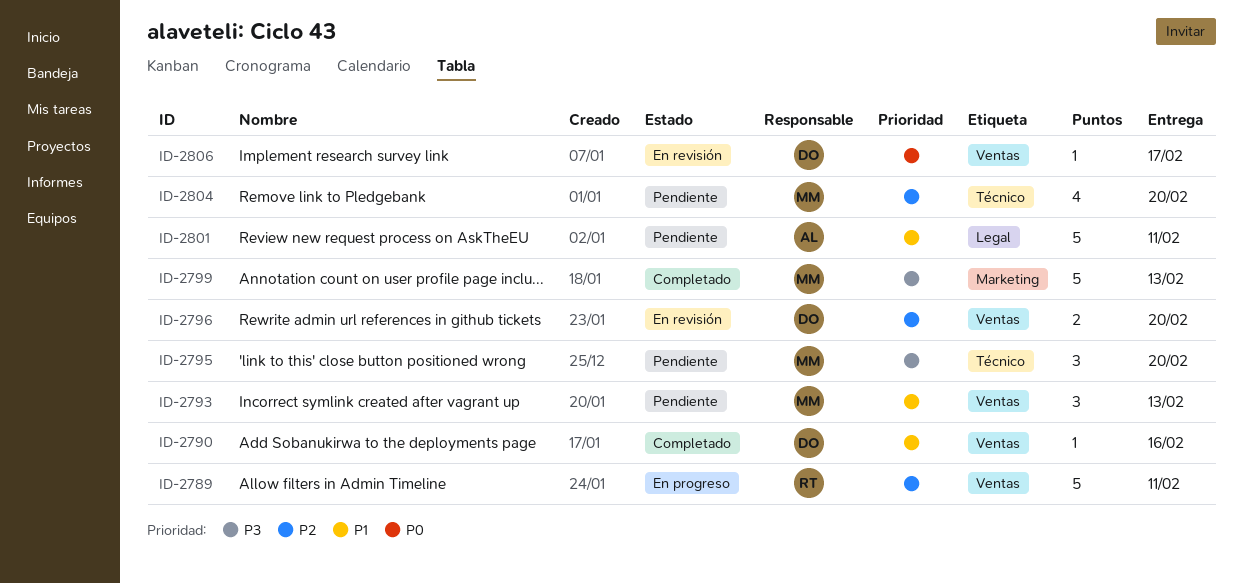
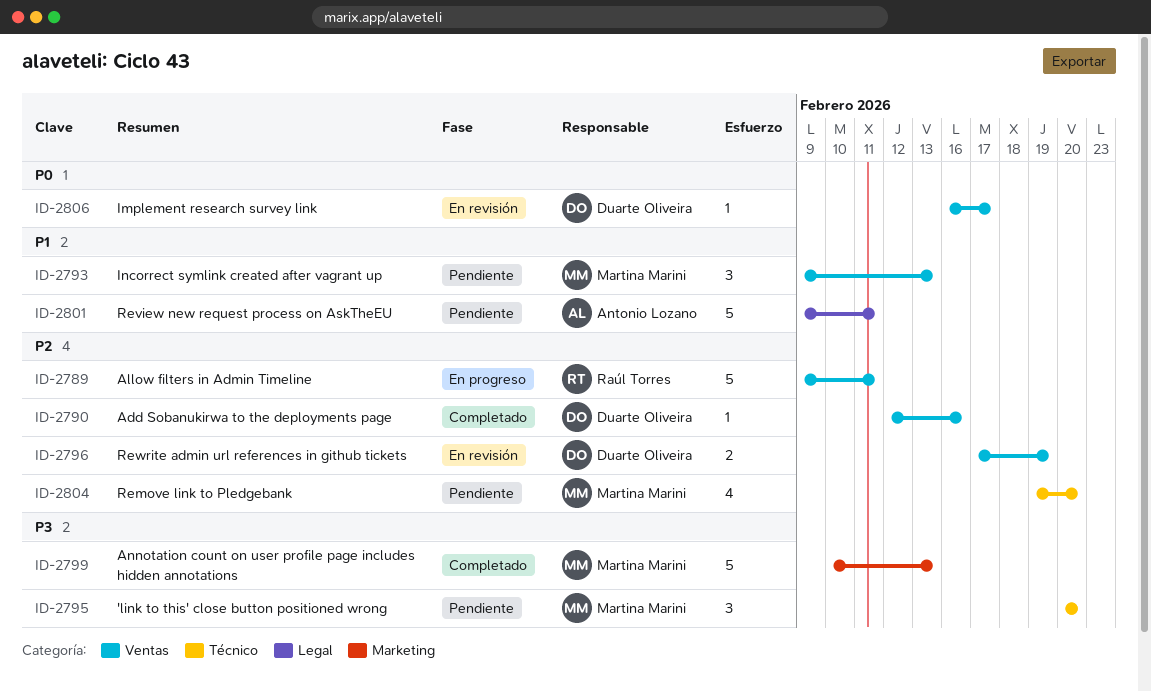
ID-2790, priority: P1 -> P2
ID-2796, due: Feb 20 -> Feb 19

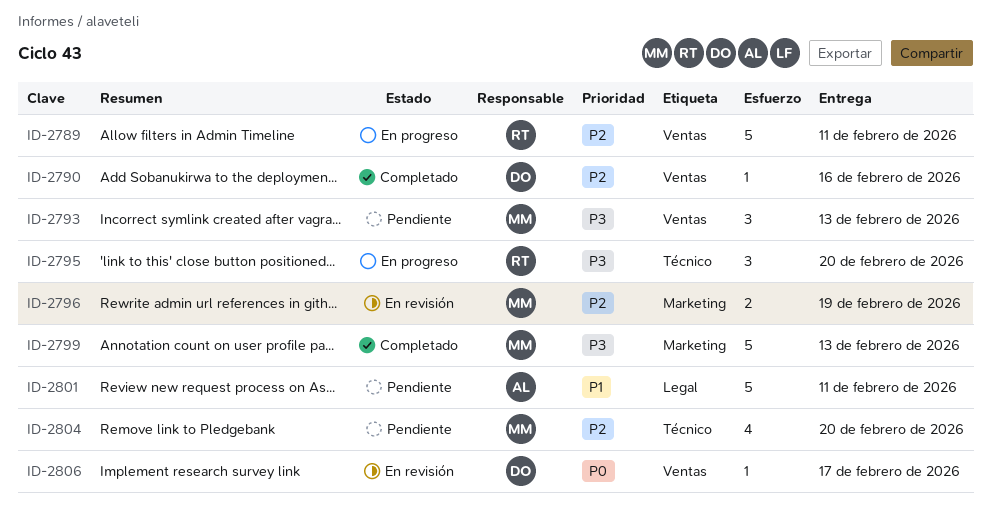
ID-2793, priority: P1 -> P3
ID-2795, status: Pendiente -> En progreso
ID-2795, owner: Martina Marini -> Raúl Torres
ID-2796, owner: Duarte Oliveira -> Martina Marini
ID-2796, label: Ventas -> Marketing

